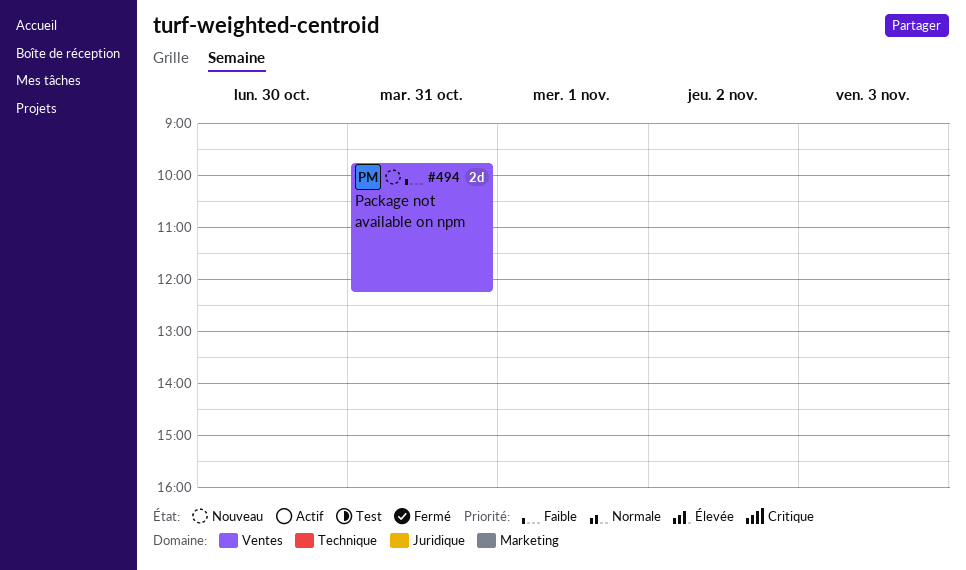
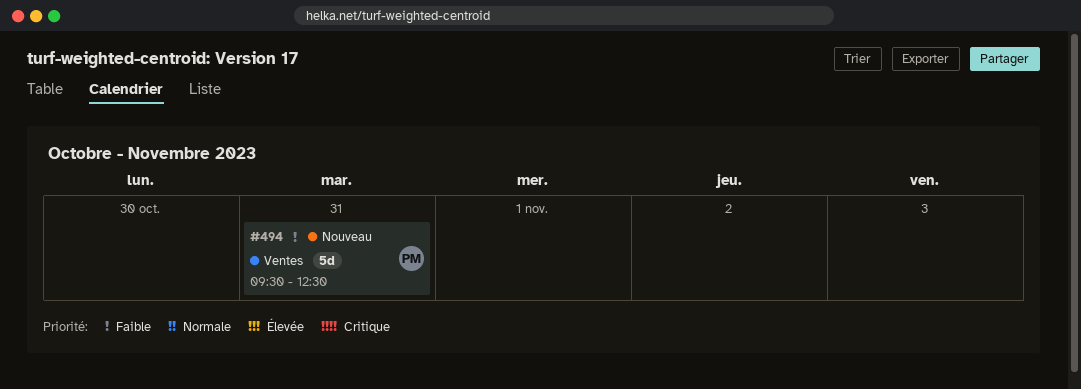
#494, estimate: 2d -> 5d
#494, begins: 09:45 -> 09:30
#494, ends: 12:15 -> 12:30

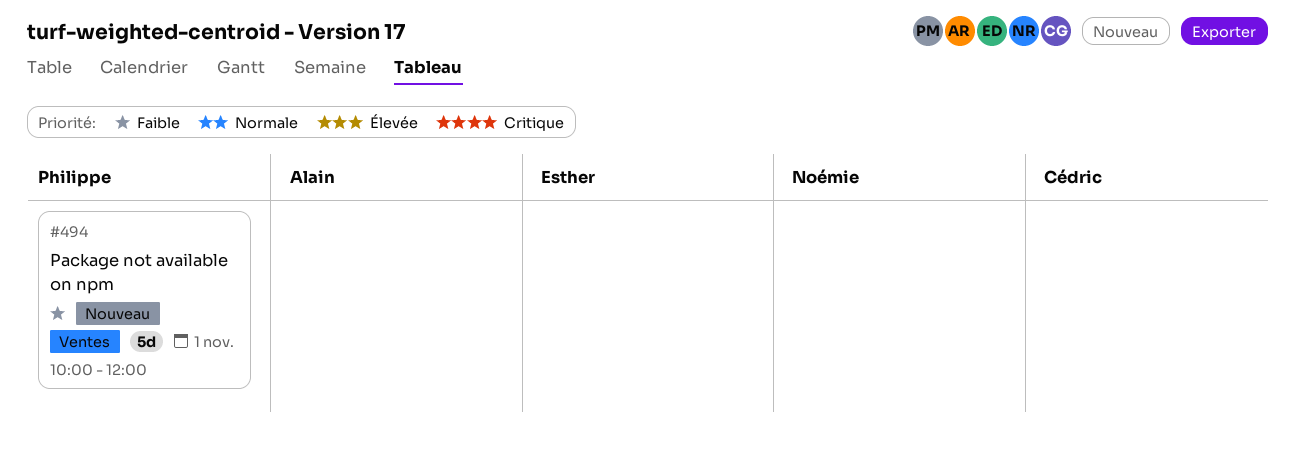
#494, day: Oct 31 -> Nov 1
#494, begins: 09:30 -> 10:00
#494, ends: 12:30 -> 12:00

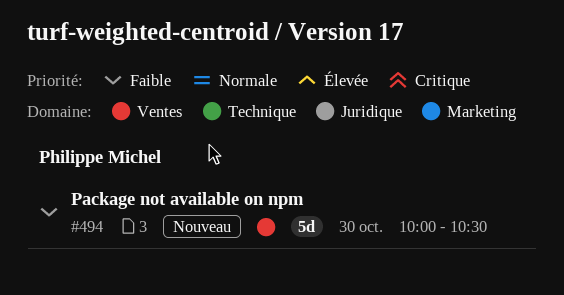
#494, day: Nov 1 -> Oct 30
#494, ends: 12:00 -> 10:30

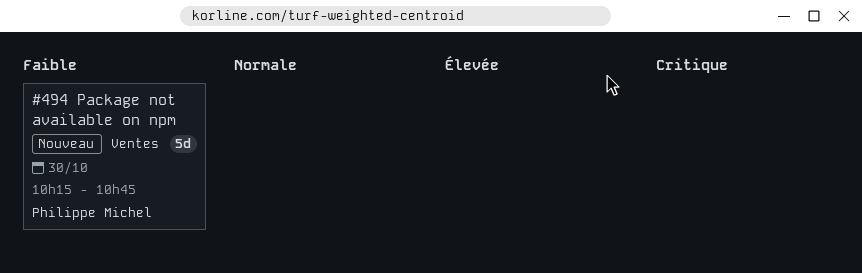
#494, begins: 10:00 -> 10:15
#494, ends: 10:30 -> 10:45

